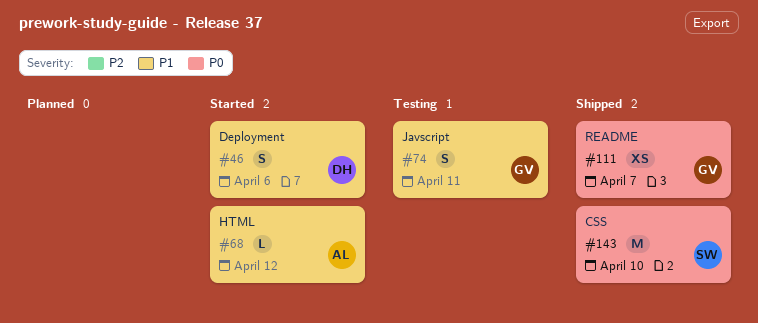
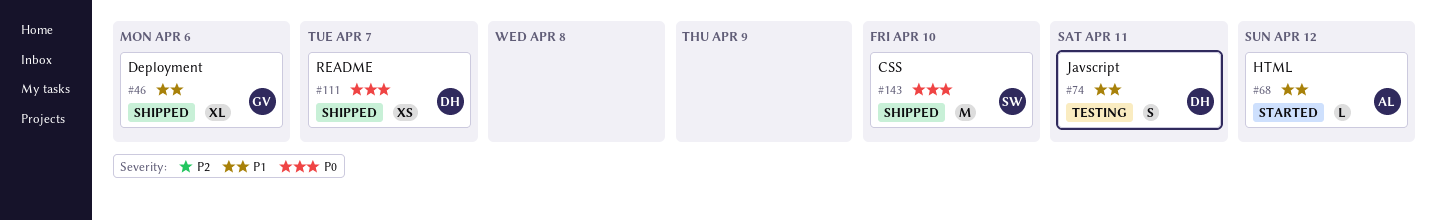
#46, status: Started -> Shipped
#46, owner: DH -> GV
#46, estimate: S -> XL
#74, owner: GV -> DH
#111, owner: GV -> DH

